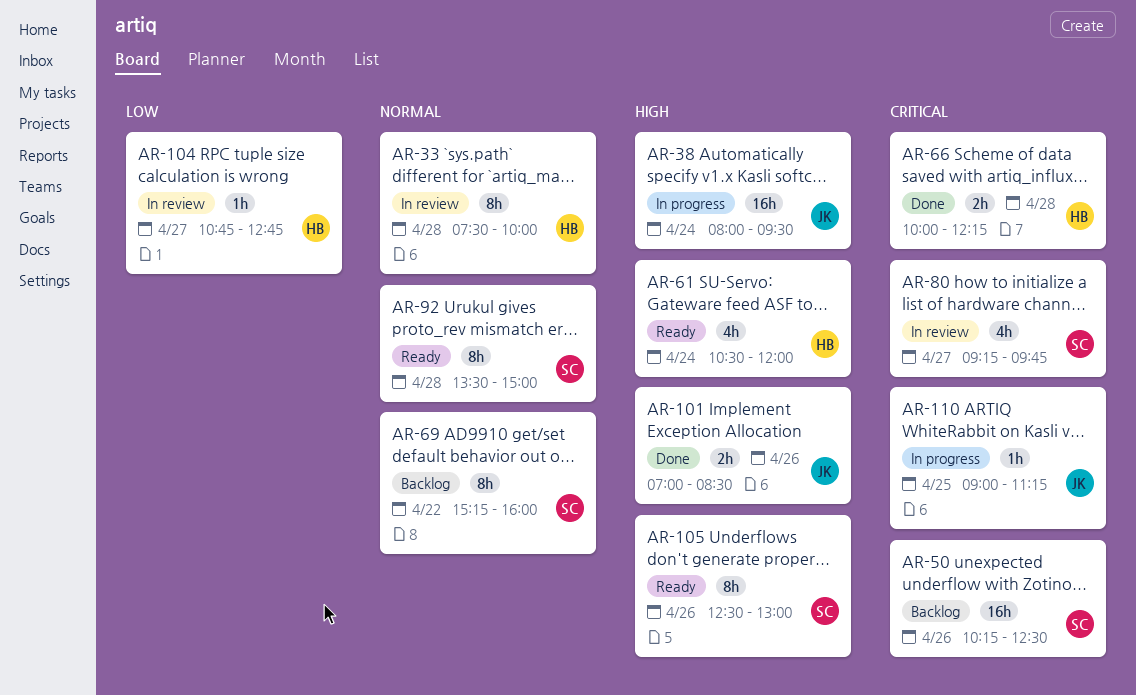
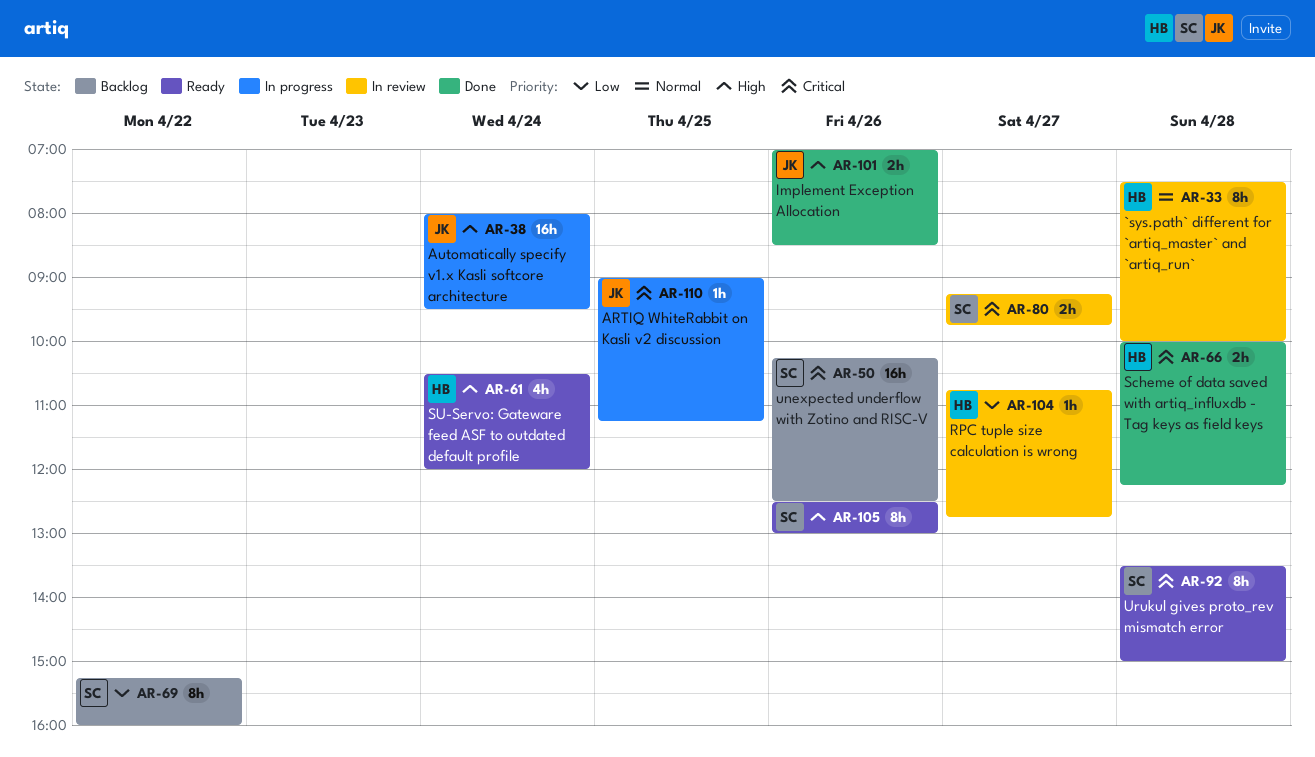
AR-69, priority: Normal -> Low
AR-80, estimate: 4h -> 2h
AR-92, priority: Normal -> Critical

